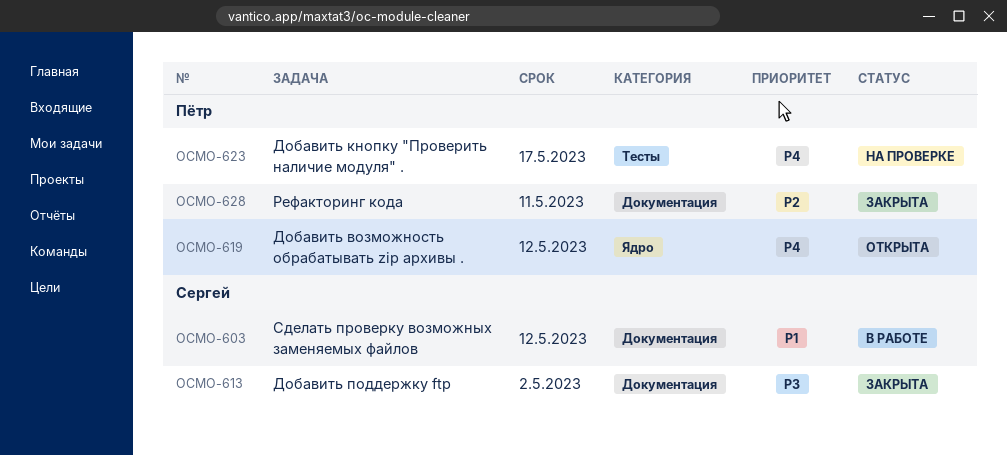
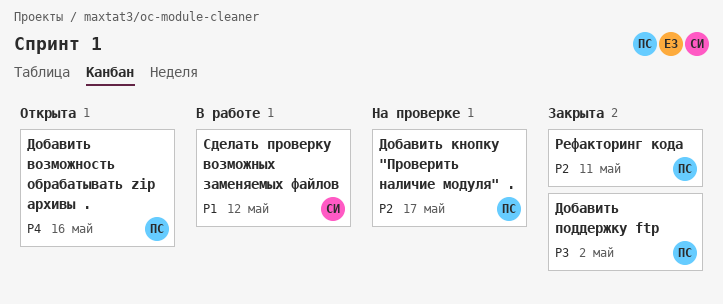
Добавить возможность обрабатывать zip архивы ., due: May 12 -> May 16
Добавить кнопку "Проверить наличие модуля" ., priority: P4 -> P2
Добавить поддержку ftp, owner: Сергей -> Пётр

